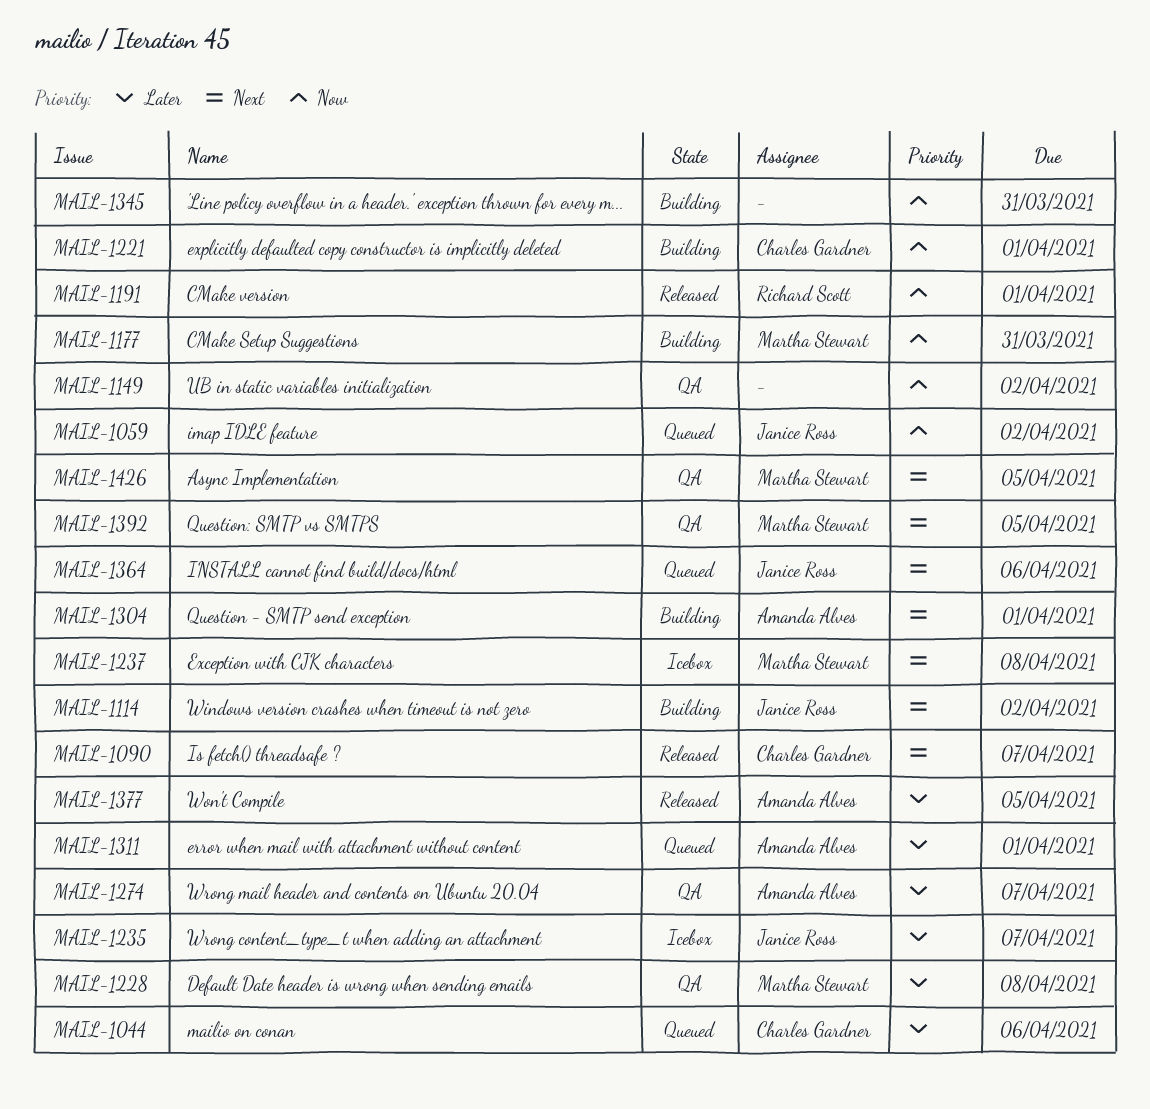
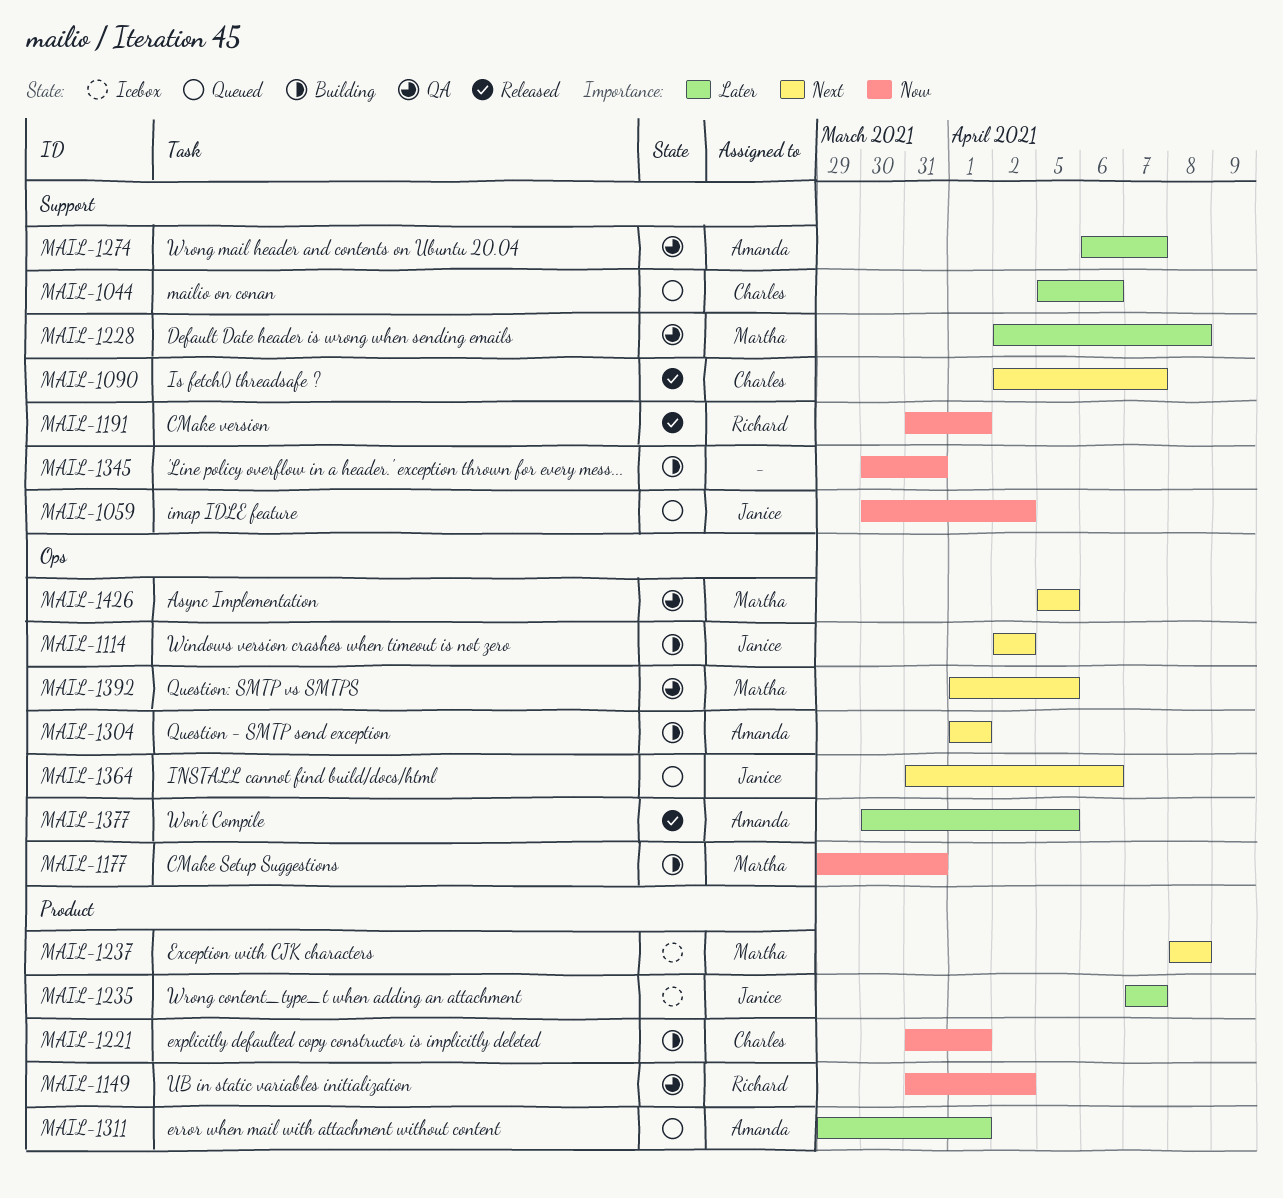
MAIL-1149, owner: none -> Richard Scott

